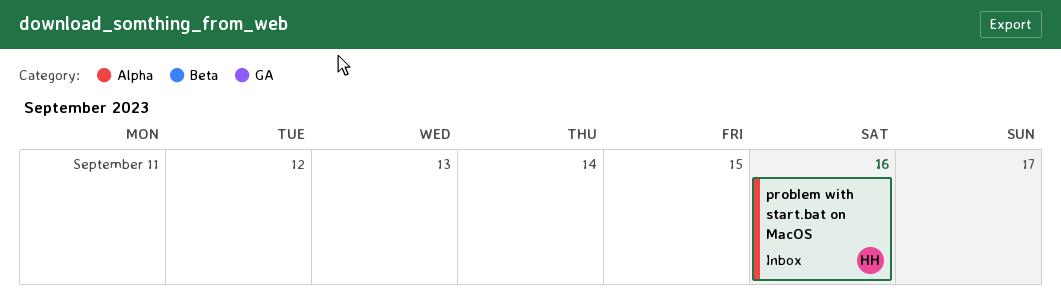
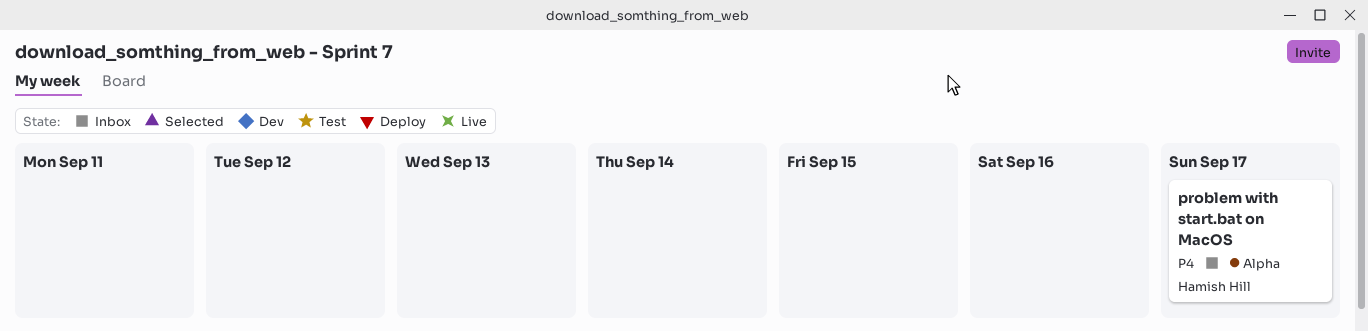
problem with start.bat on MacOS, due: Sep 16 -> Sep 17

